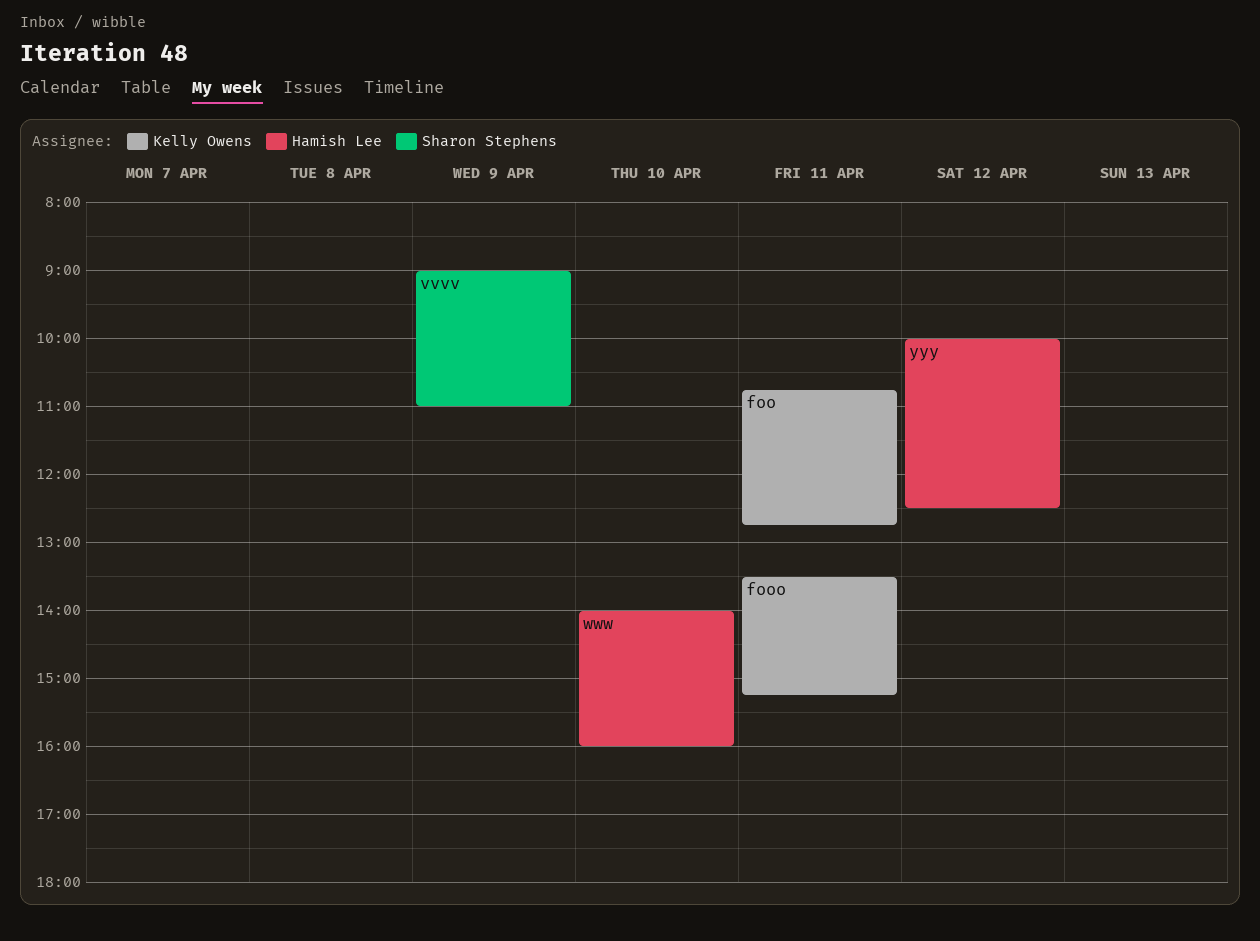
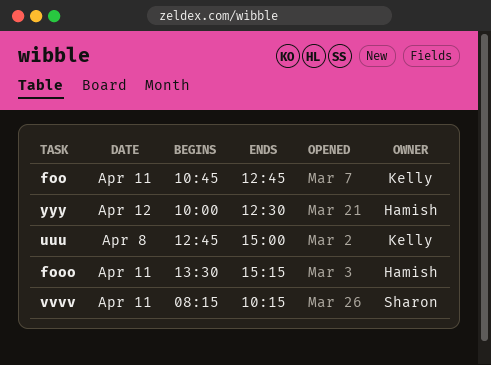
fooo, owner: Kelly Owens -> Hamish Lee
uuu: none -> present
vvvv, day: Apr 9 -> Apr 11
vvvv, begins: 09:00 -> 08:15
vvvv, ends: 11:00 -> 10:15
www: present -> none

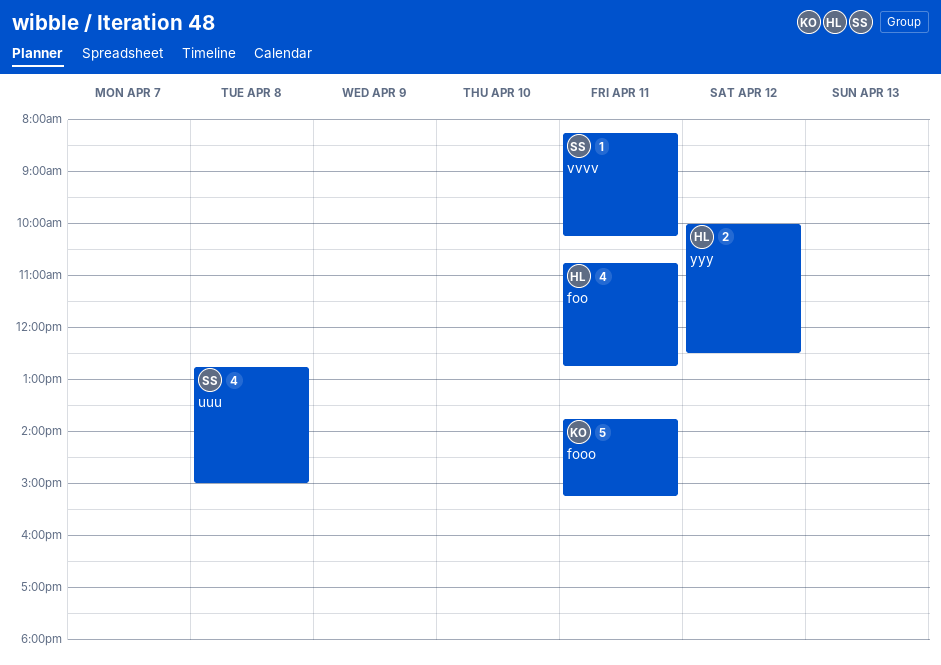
foo, owner: Kelly -> Hamish
fooo, owner: Hamish -> Kelly
fooo, begins: 13:30 -> 13:45
uuu, owner: Kelly -> Sharon

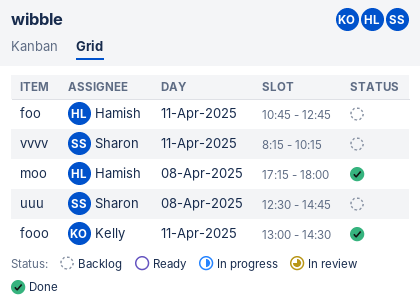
fooo, begins: 13:45 -> 13:00
fooo, ends: 15:15 -> 14:30
moo: none -> present
uuu, begins: 12:45 -> 12:30
uuu, ends: 15:00 -> 14:45
yyy: present -> none

